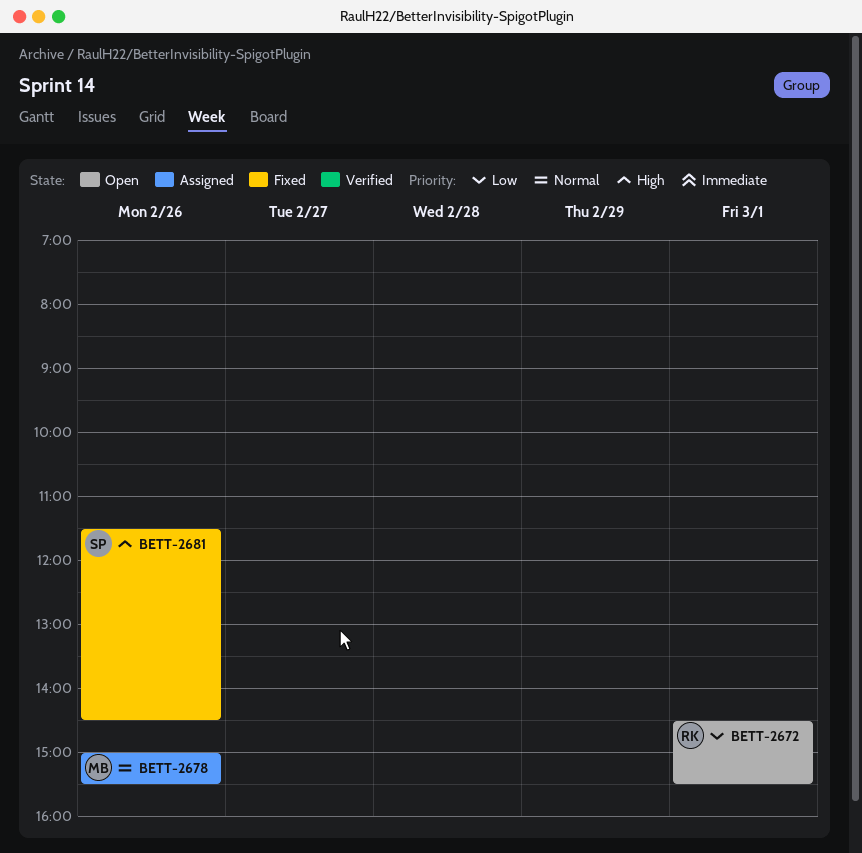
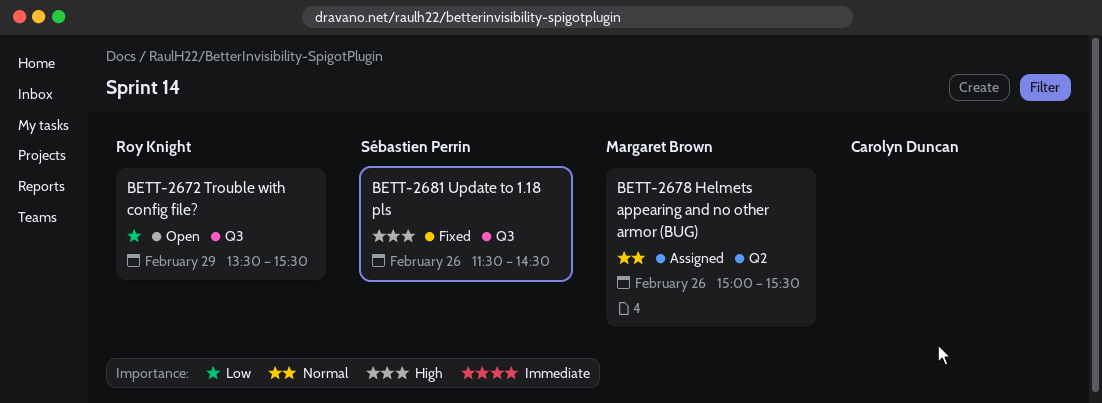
BETT-2672, day: Mar 1 -> Feb 29
BETT-2672, begins: 14:30 -> 13:30

